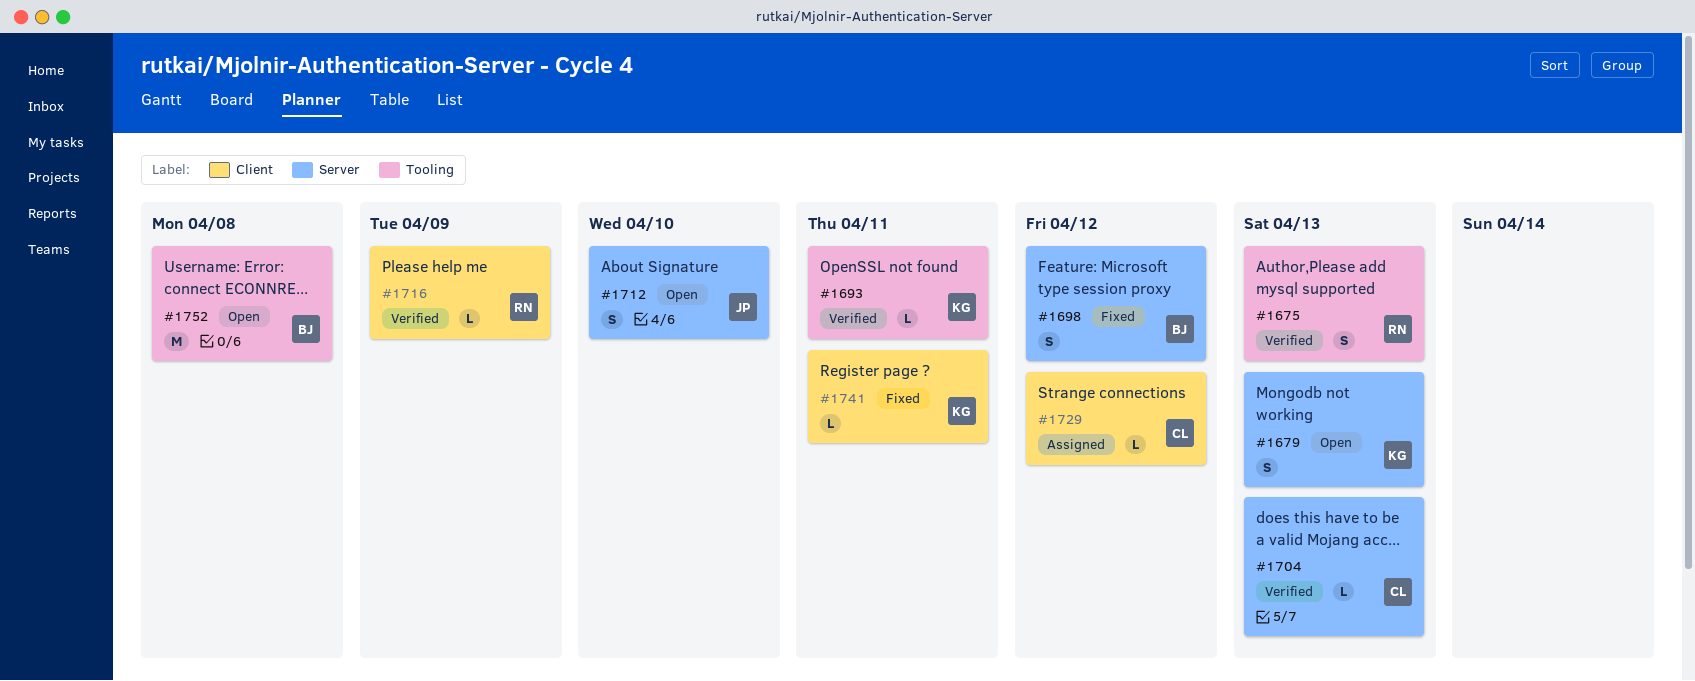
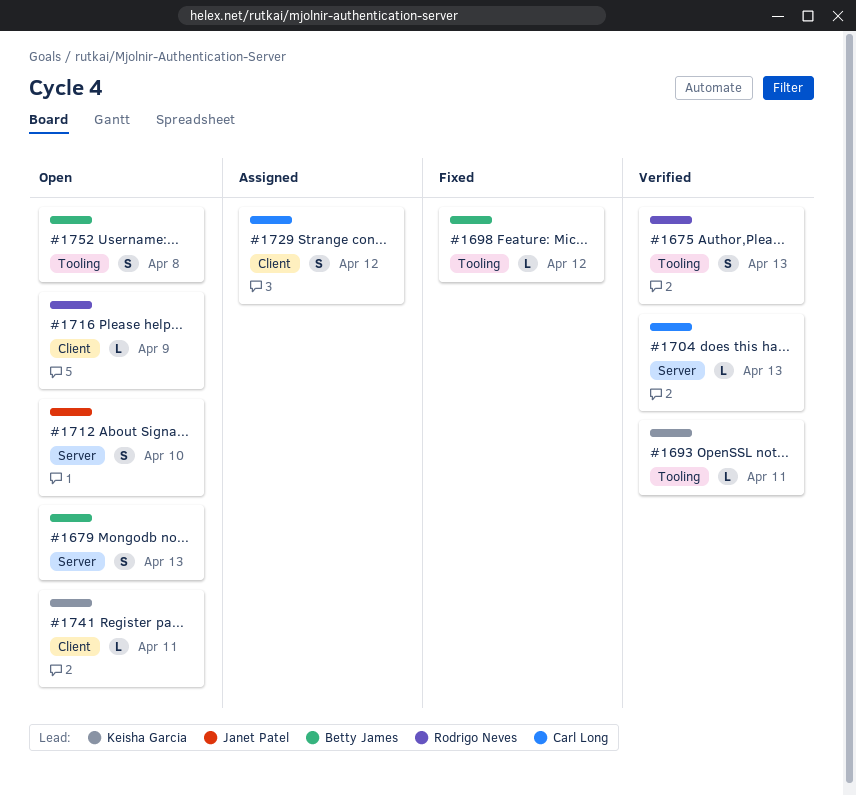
#1679, owner: Keisha Garcia -> Betty James
#1698, label: Server -> Tooling
#1698, estimate: S -> L
#1716, status: Verified -> Open
#1729, estimate: L -> S
#1741, status: Fixed -> Open
#1752, estimate: M -> S

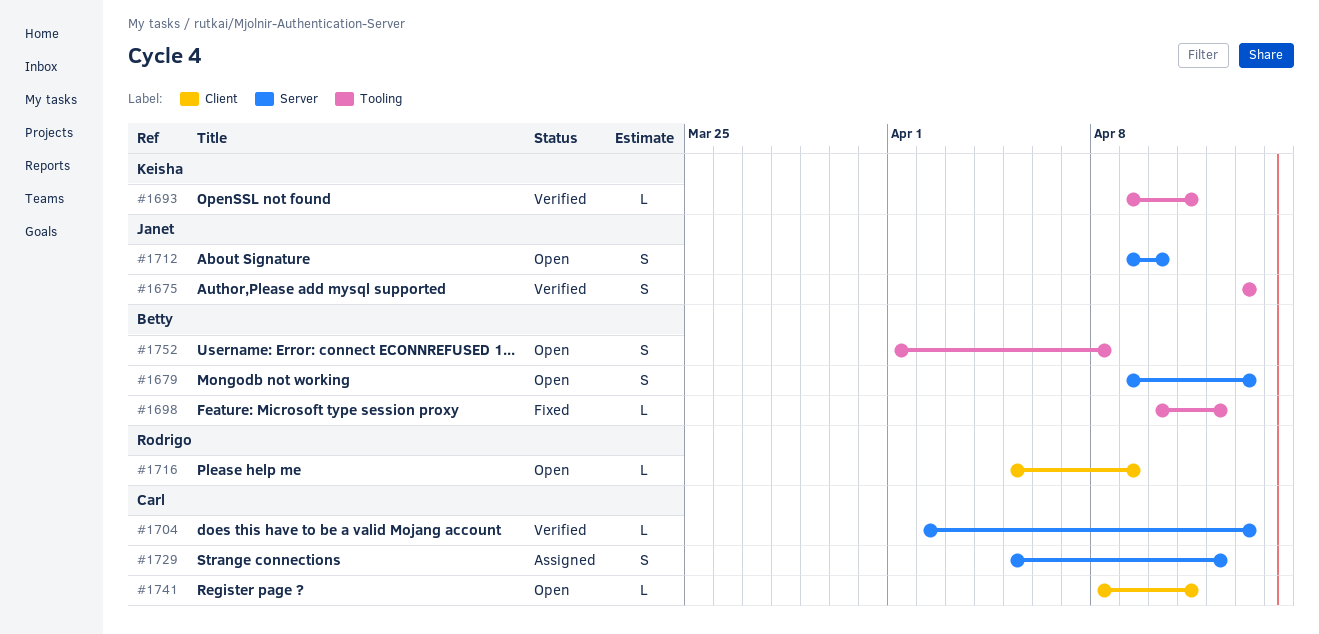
#1675, owner: Rodrigo Neves -> Janet Patel
#1729, label: Client -> Server
#1741, owner: Keisha Garcia -> Carl Long

